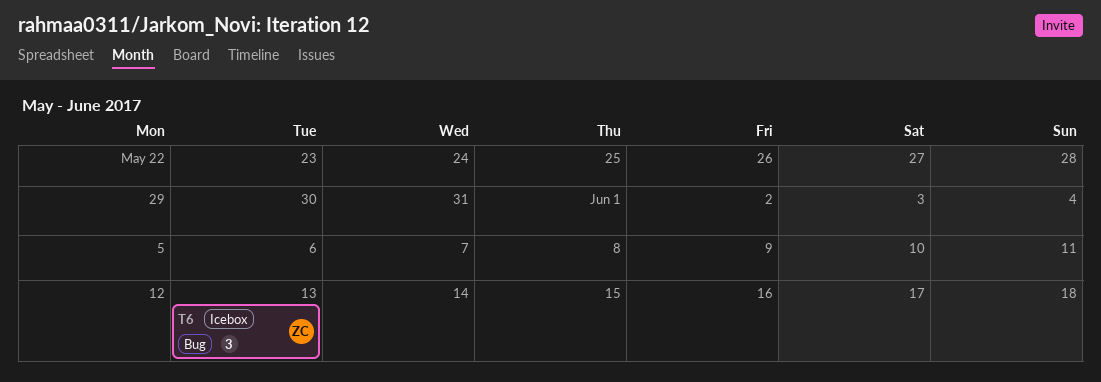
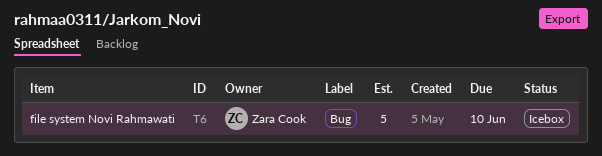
T6, estimate: 3 -> 5
T6, due: Jun 13 -> Jun 10

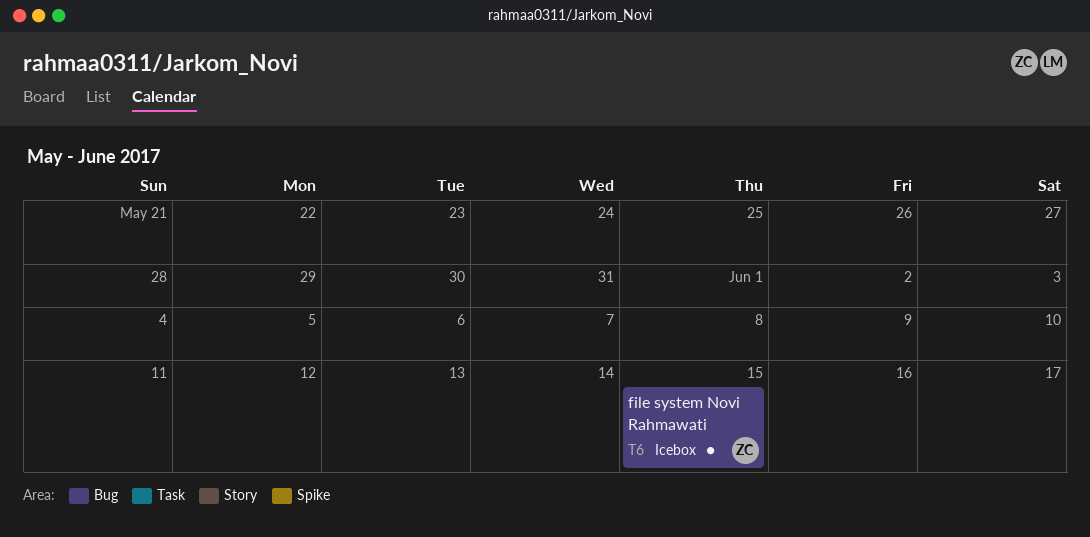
T6, estimate: 5 -> 1
T6, due: Jun 10 -> Jun 15

